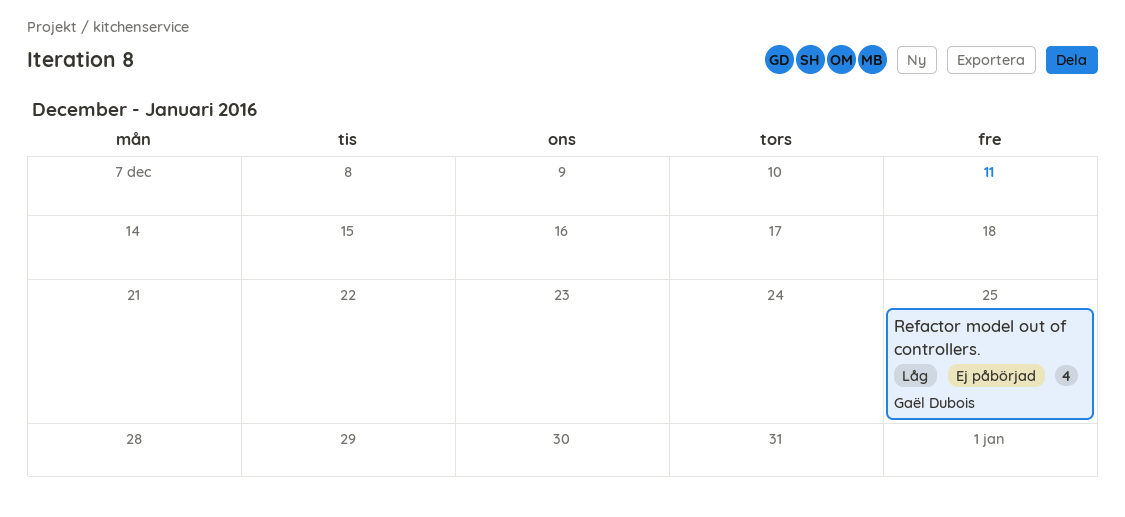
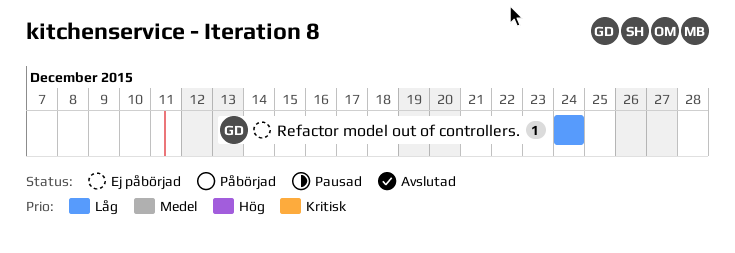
Refactor model out of controllers., estimate: 4 -> 1
Refactor model out of controllers., due: Dec 25 -> Dec 24

